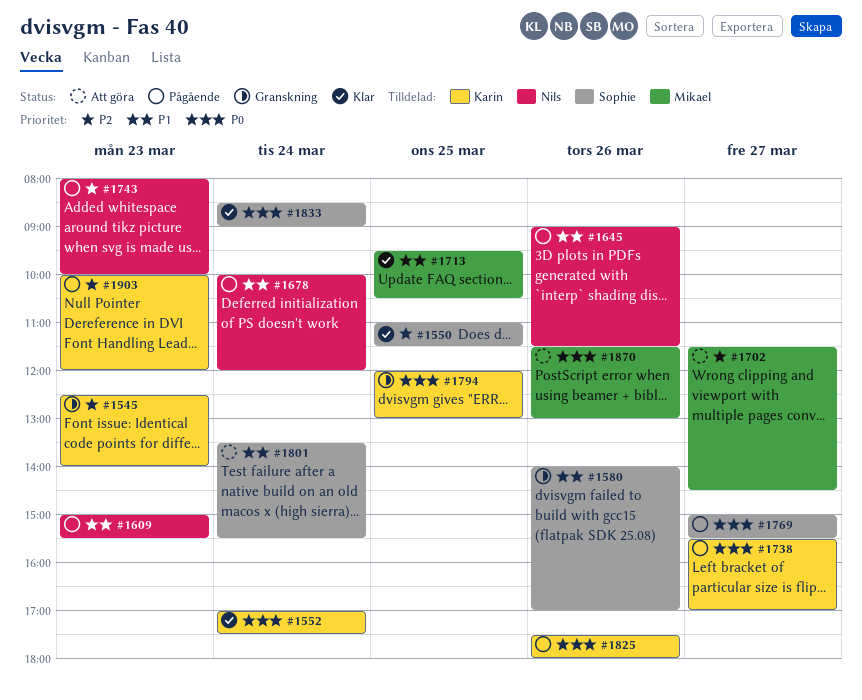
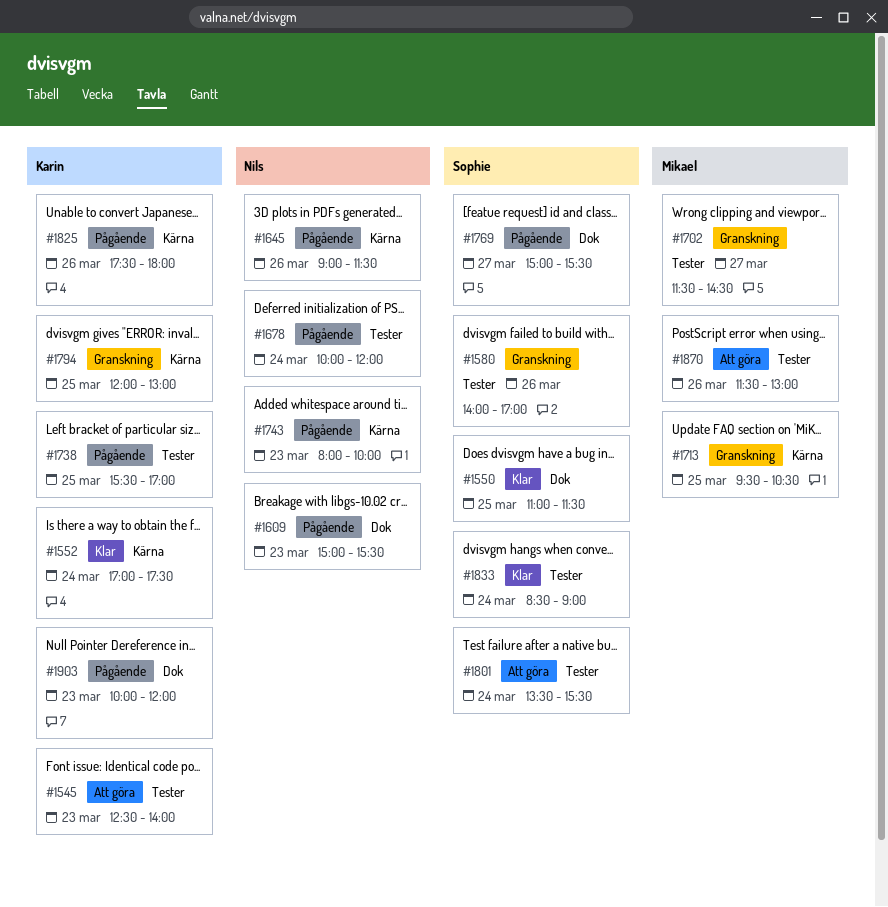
#1545, status: Granskning -> Att göra
#1702, status: Att göra -> Granskning
#1713, status: Klar -> Granskning
#1738, day: Mar 27 -> Mar 25

